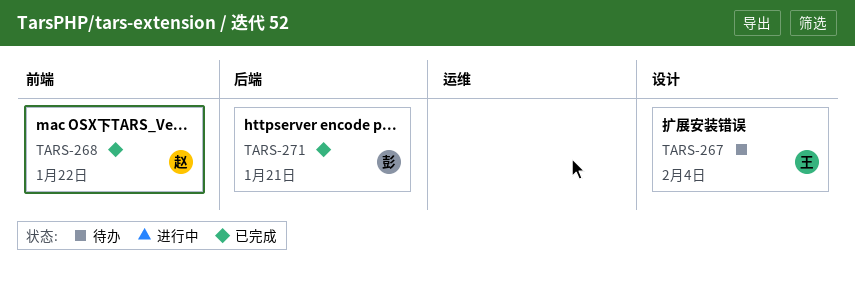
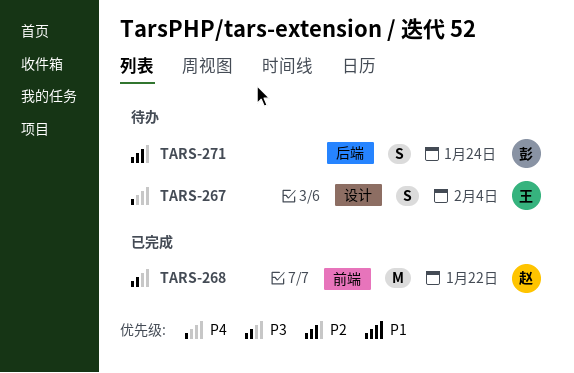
TARS-271, status: 已完成 -> 待办
TARS-271, due: Jan 21 -> Jan 24

